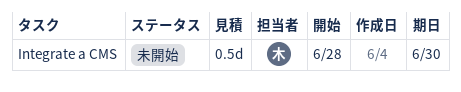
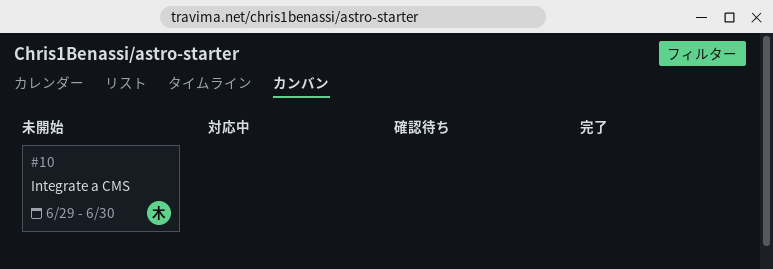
Integrate a CMS, start: Jun 28 -> Jun 29

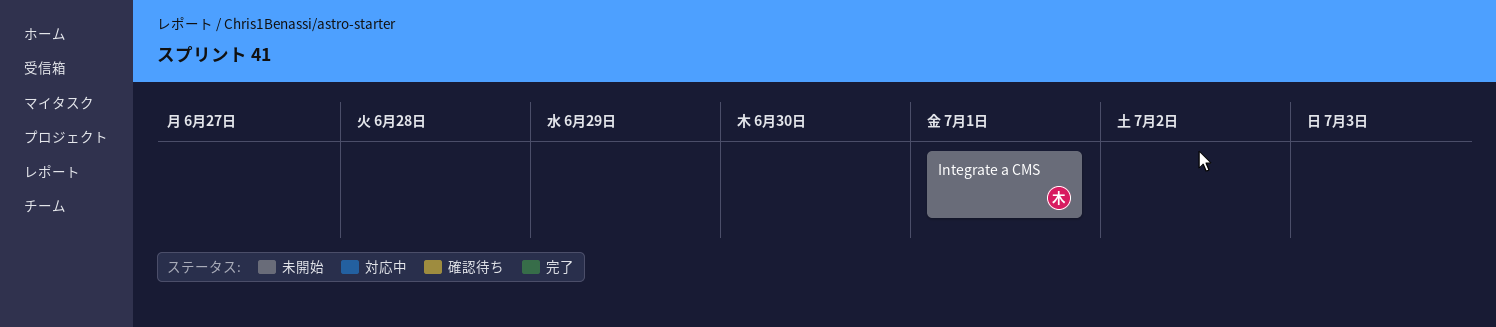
Integrate a CMS, due: Jun 30 -> Jul 1

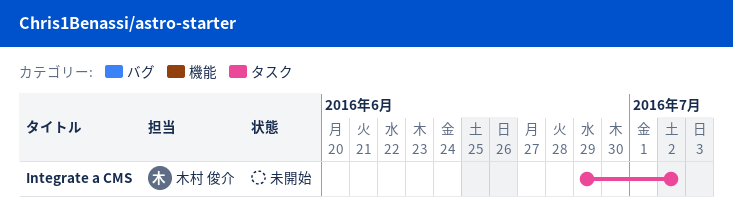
Integrate a CMS, due: Jul 1 -> Jul 2

